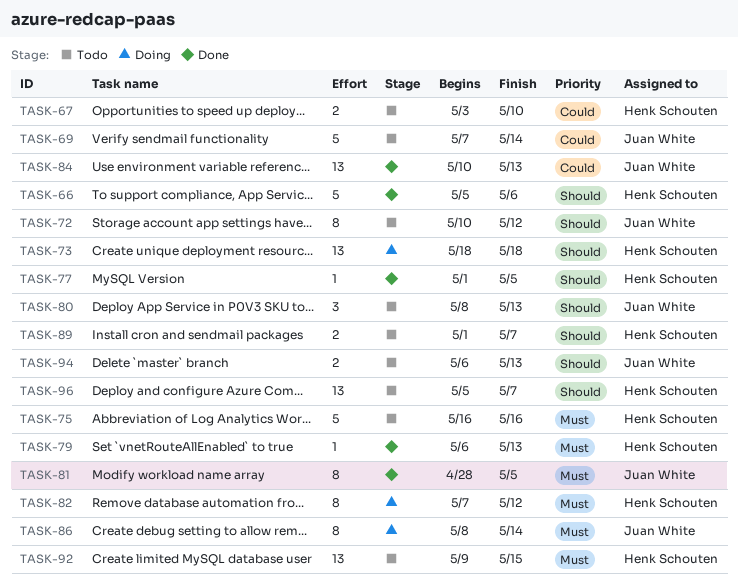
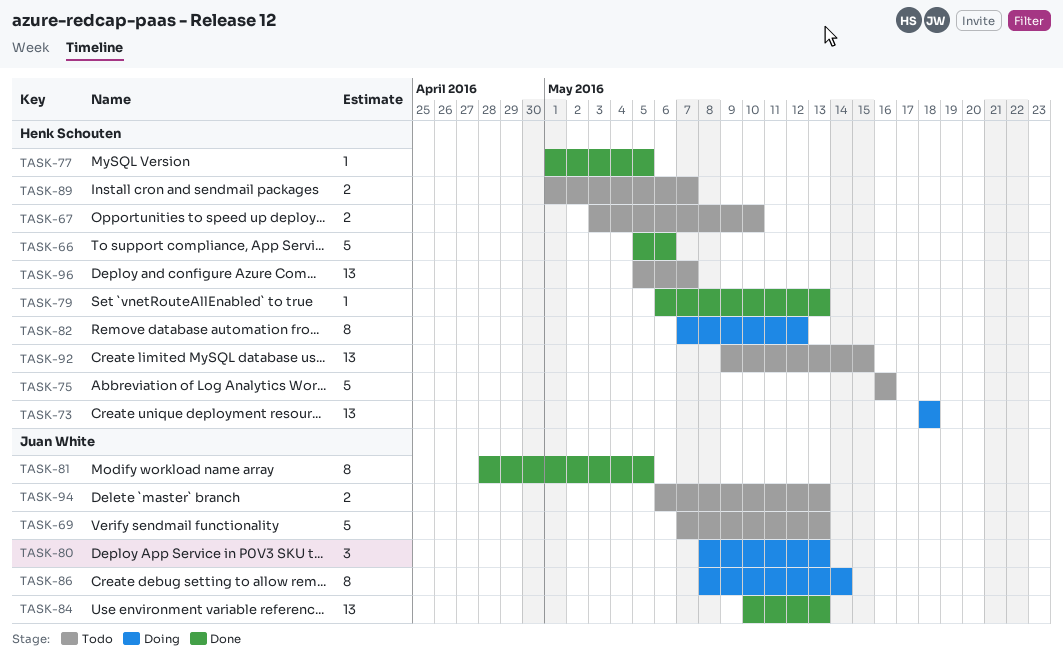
TASK-69, due: May 14 -> May 13
TASK-72: present -> none
TASK-80, status: Todo -> Doing

